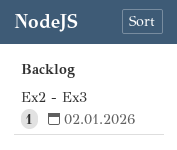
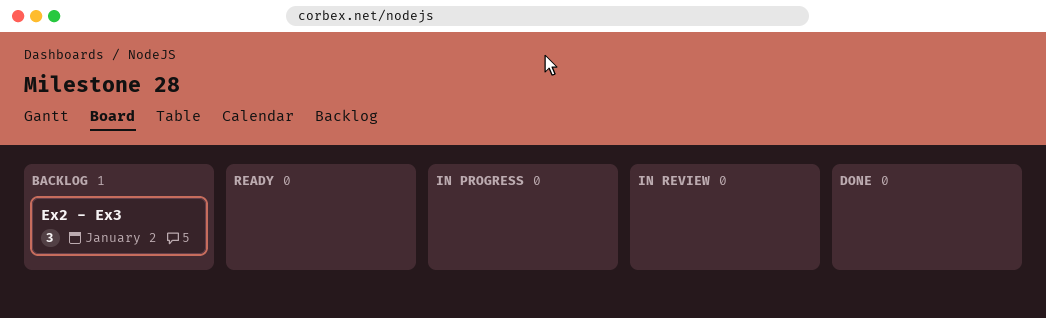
Ex2 - Ex3, estimate: 1 -> 3

